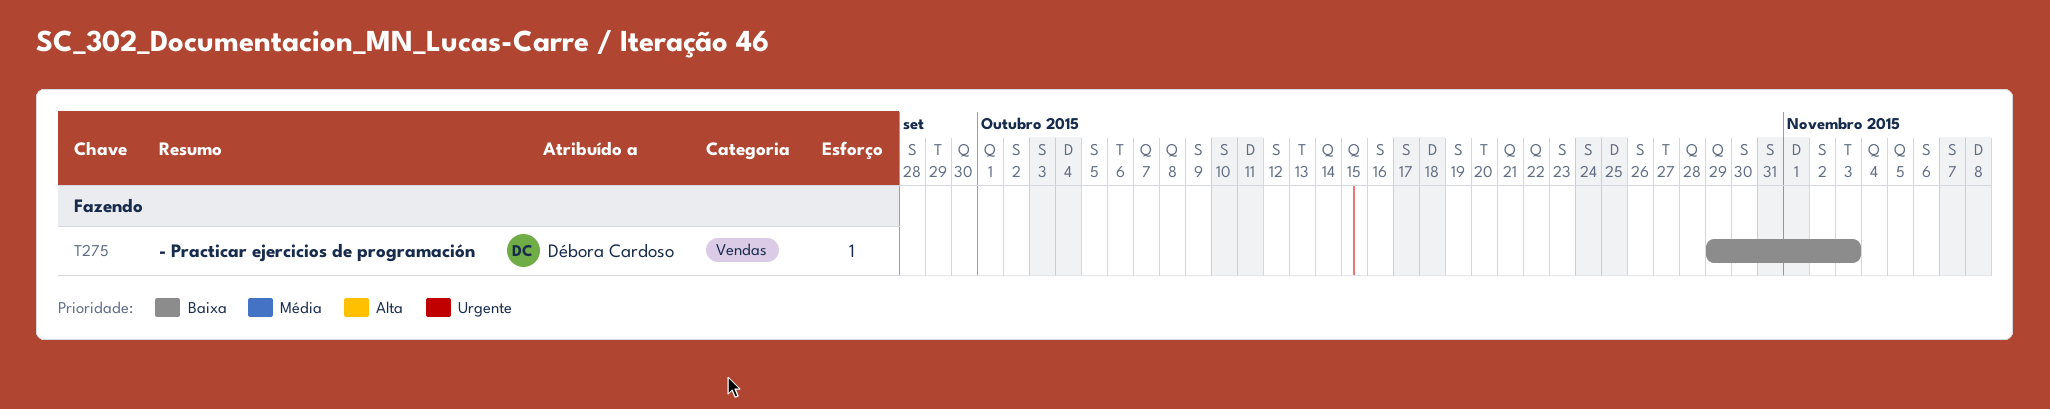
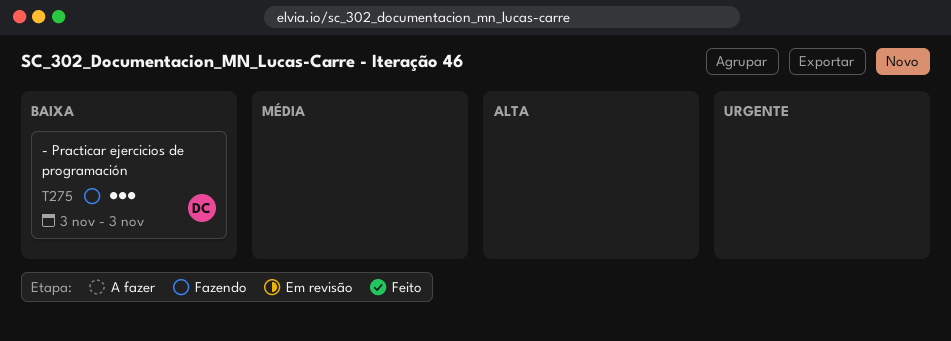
T275, estimate: 1 -> 3
T275, start: Oct 29 -> Nov 3

